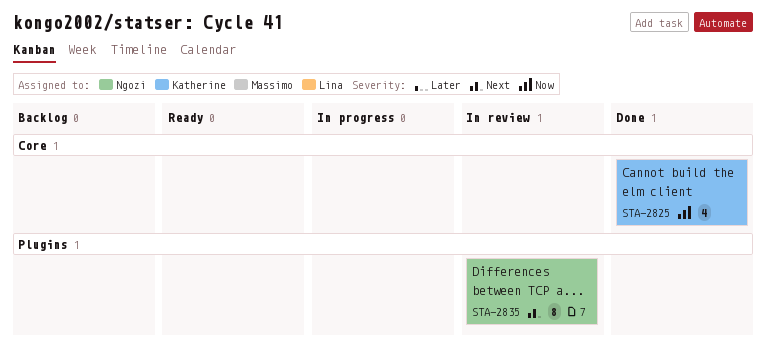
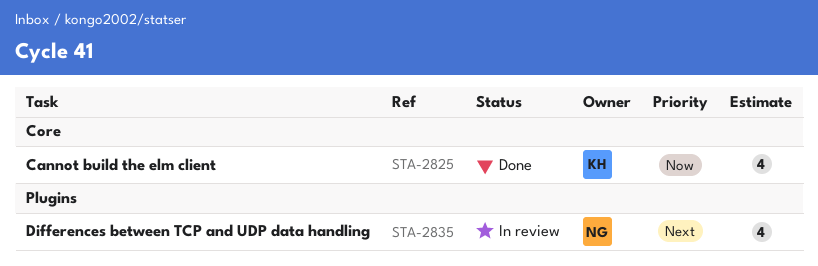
STA-2835, estimate: 8 -> 4

